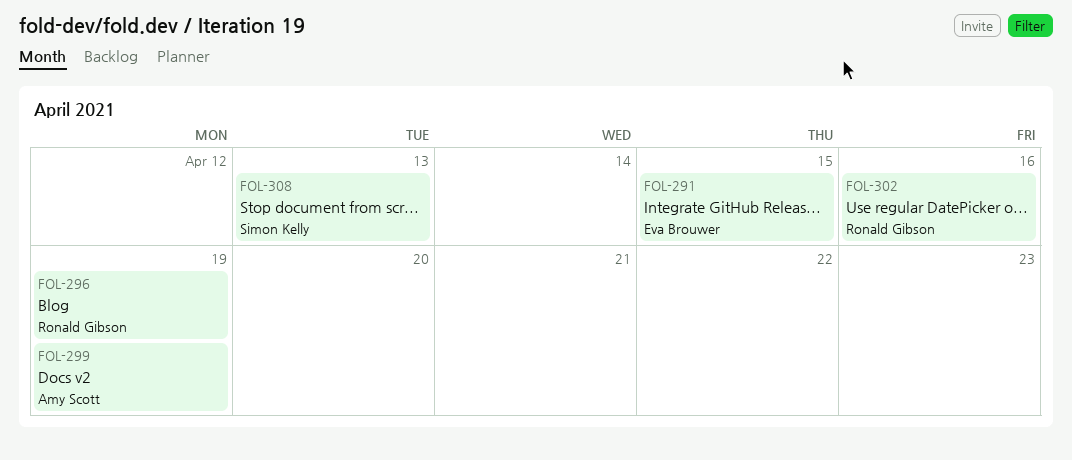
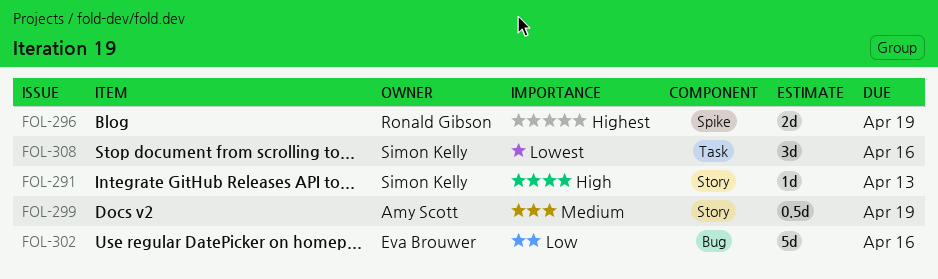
FOL-291, owner: Eva Brouwer -> Simon Kelly
FOL-291, due: Apr 15 -> Apr 13
FOL-302, owner: Ronald Gibson -> Eva Brouwer
FOL-308, due: Apr 13 -> Apr 16

